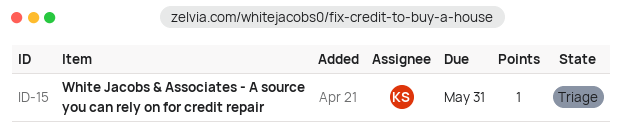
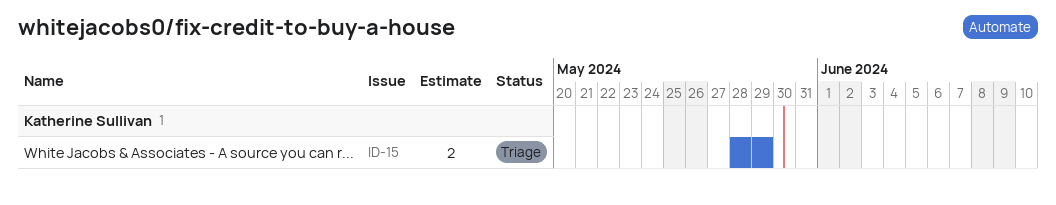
ID-15, estimate: 1 -> 2
ID-15, due: May 31 -> May 29

